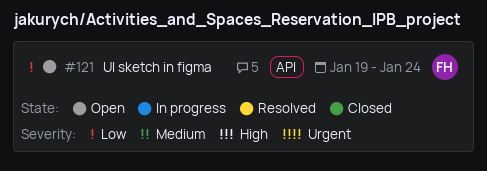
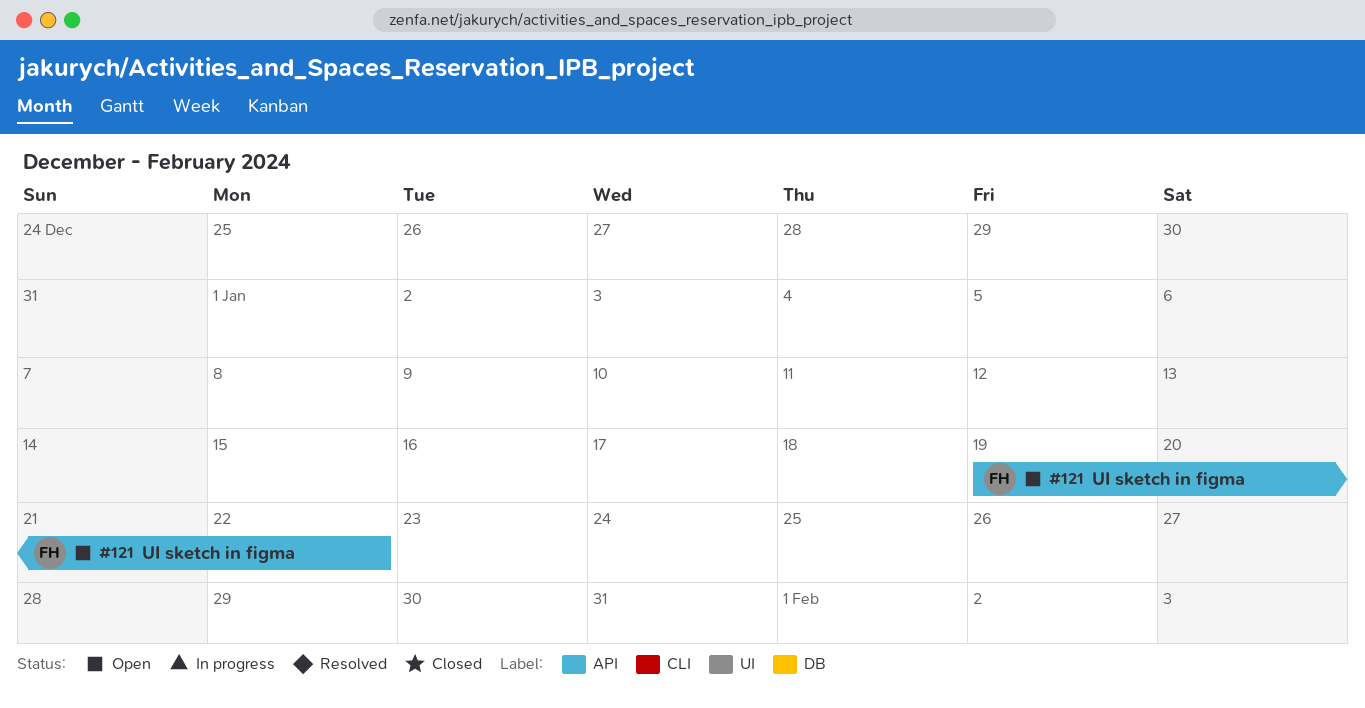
#121, due: Jan 24 -> Jan 22

